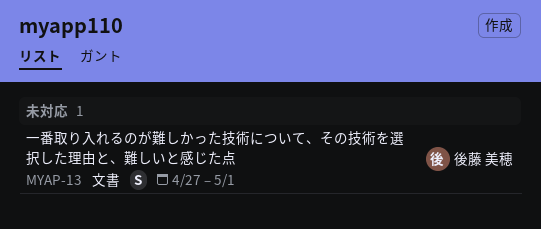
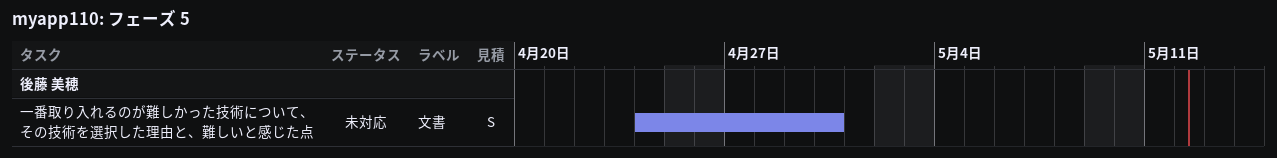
一番取り入れるのが難しかった技術について、その技術を選択した理由と、難しいと感じた点, start: Apr 27 -> Apr 24
一番取り入れるのが難しかった技術について、その技術を選択した理由と、難しいと感じた点, due: May 1 -> Apr 30

